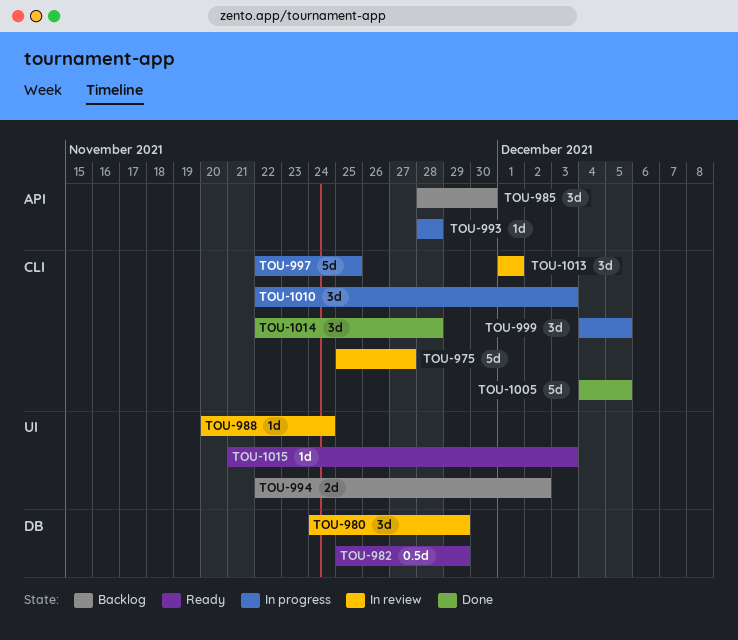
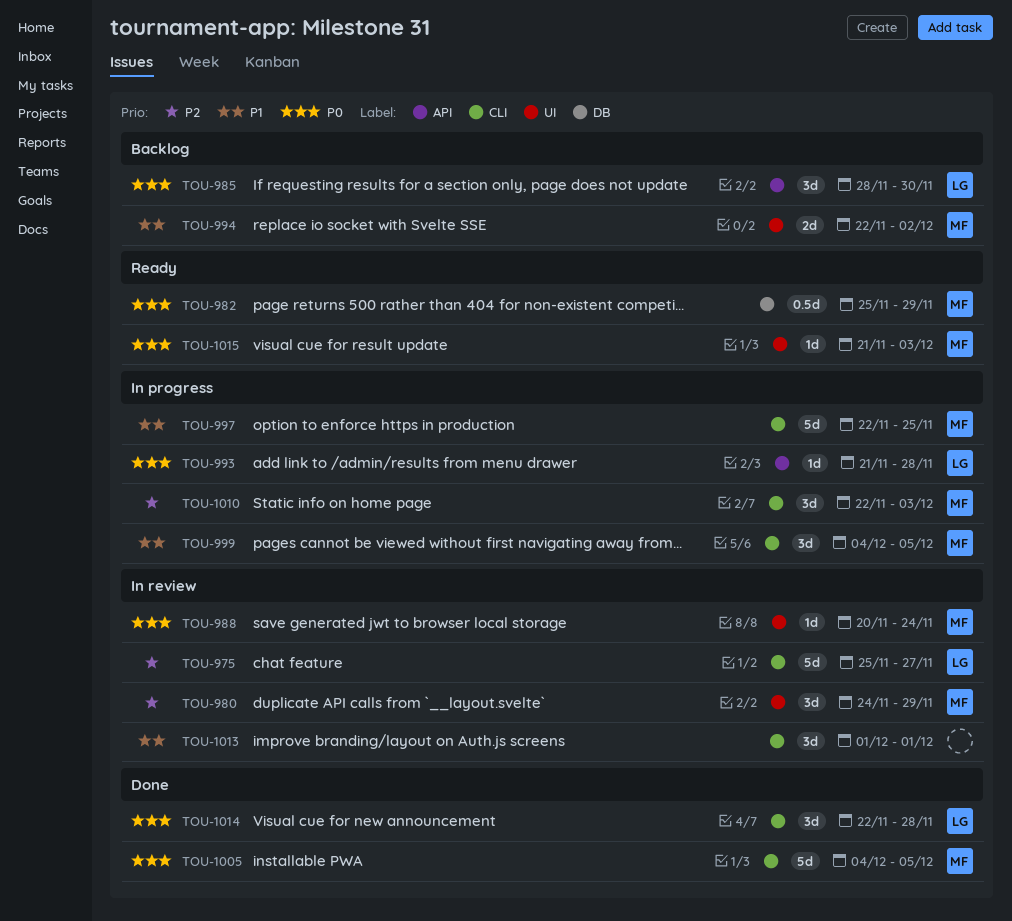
TOU-980, label: DB -> UI
TOU-993, start: Nov 28 -> Nov 21

